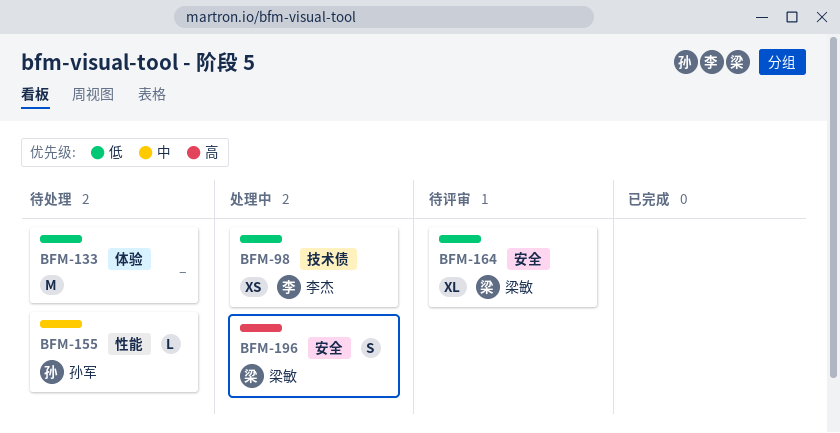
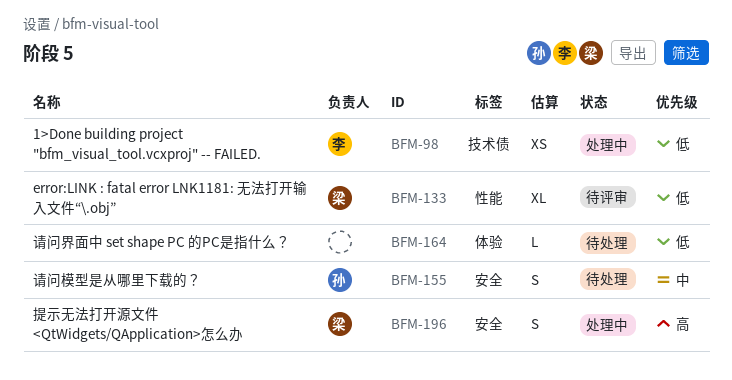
BFM-133, status: 待处理 -> 待评审
BFM-133, owner: none -> 梁敏
BFM-133, label: 体验 -> 性能
BFM-133, estimate: M -> XL
BFM-155, label: 性能 -> 安全
BFM-155, estimate: L -> S
BFM-164, status: 待评审 -> 待处理
BFM-164, owner: 梁敏 -> none
BFM-164, label: 安全 -> 体验
BFM-164, estimate: XL -> L

